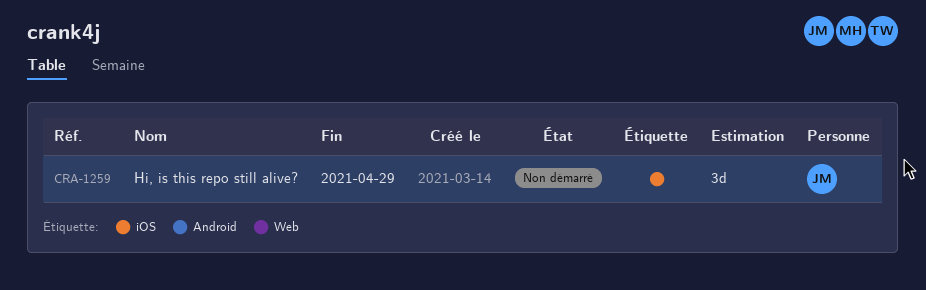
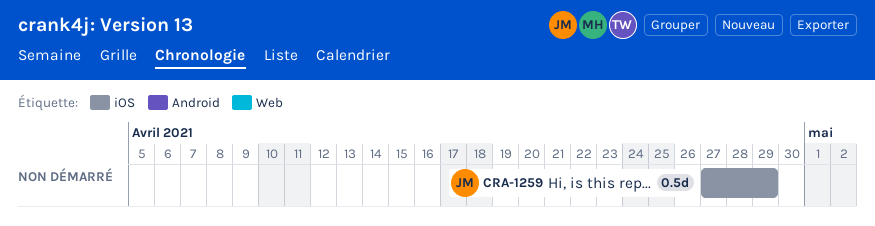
CRA-1259, estimate: 3d -> 0.5d

